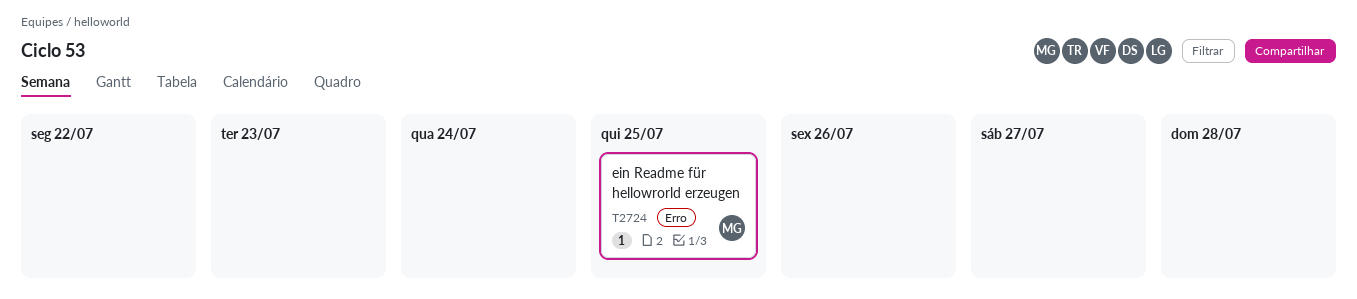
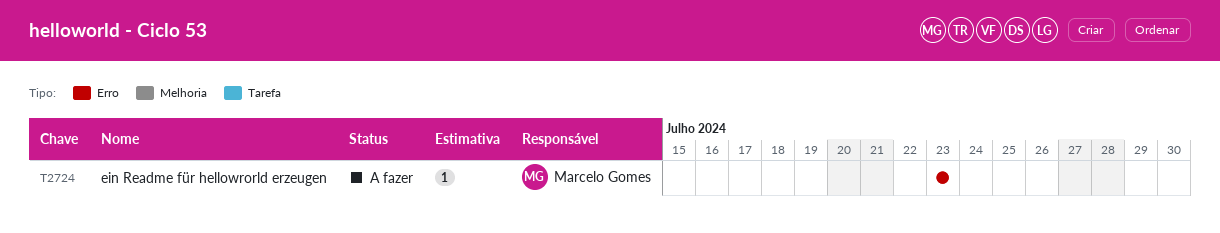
T2724, due: Jul 25 -> Jul 23

